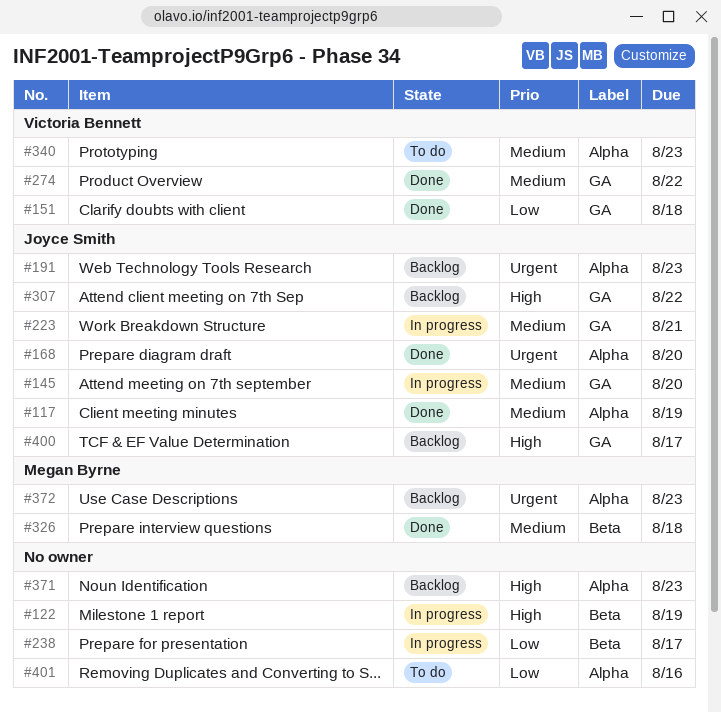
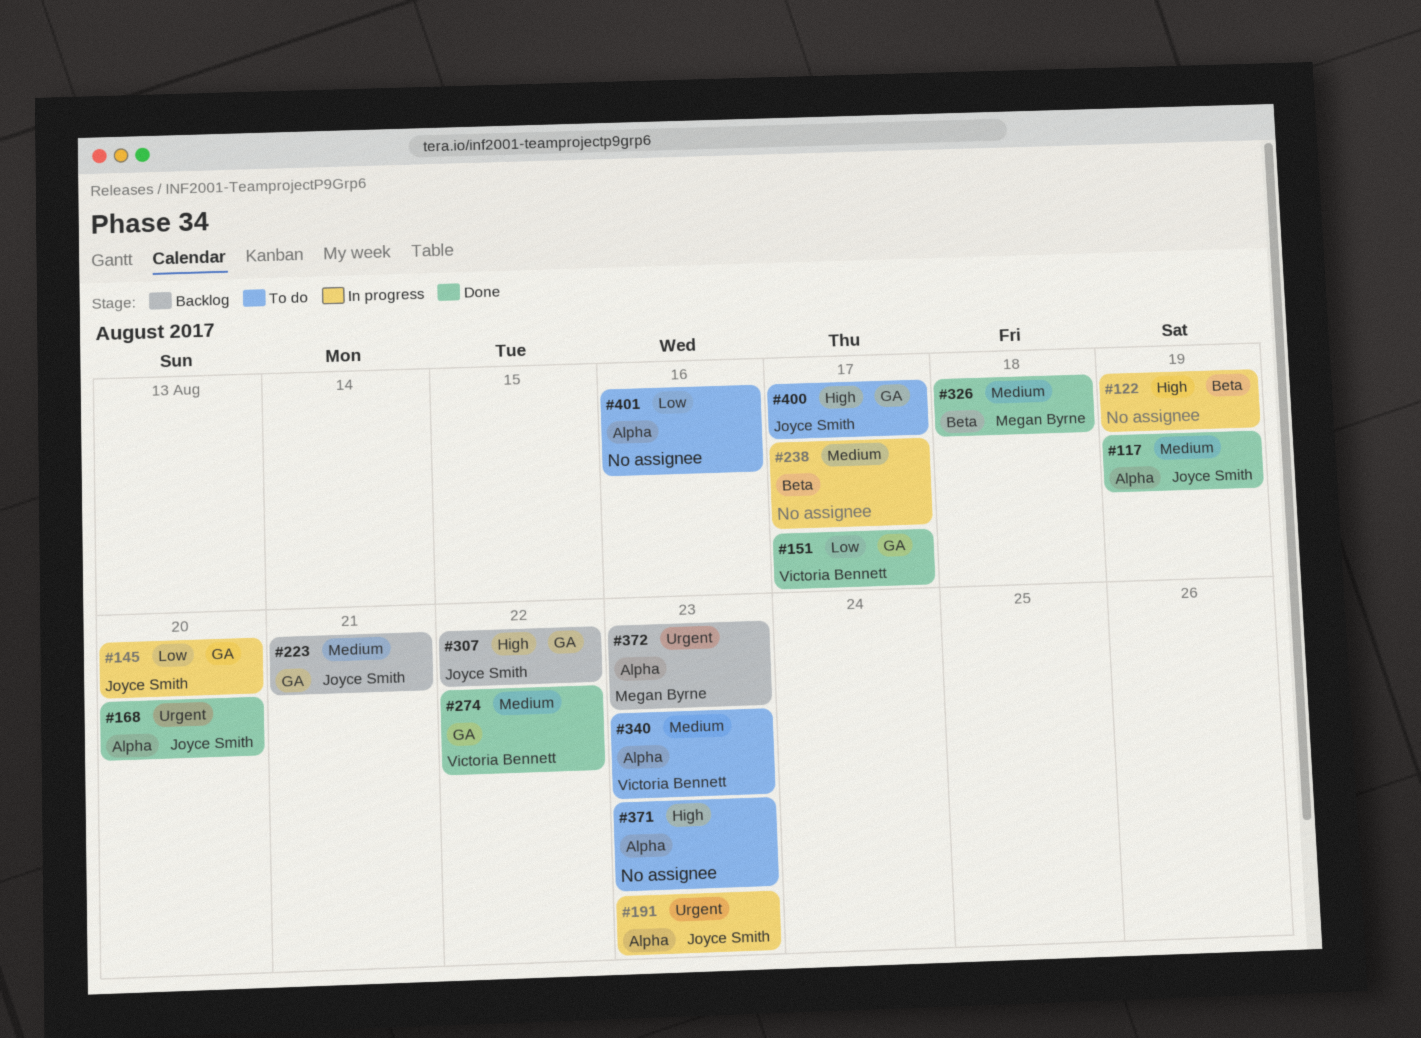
#145, priority: Medium -> Low
#151, due: Aug 18 -> Aug 17
#191, status: Backlog -> In progress
#223, status: In progress -> Backlog
#238, priority: Low -> Medium
#371, status: Backlog -> To do
#400, status: Backlog -> To do

